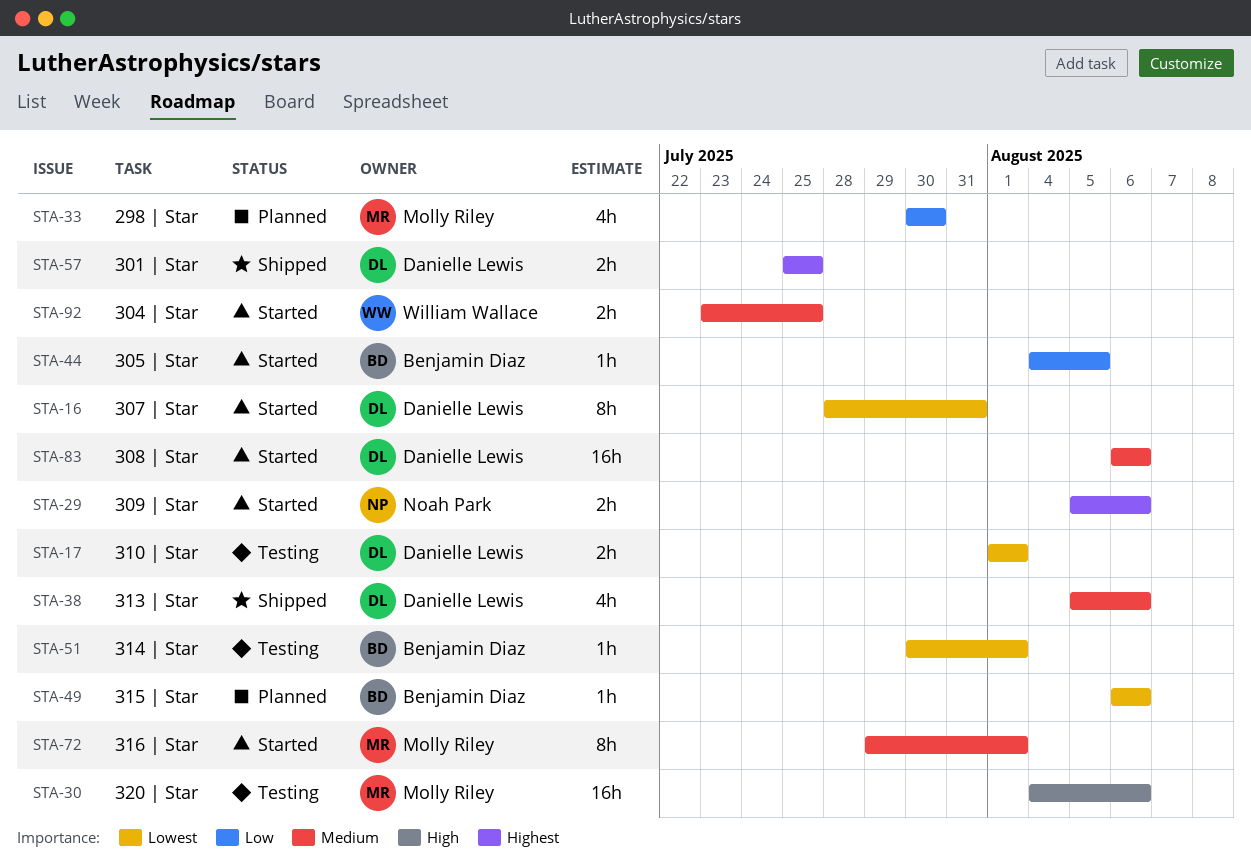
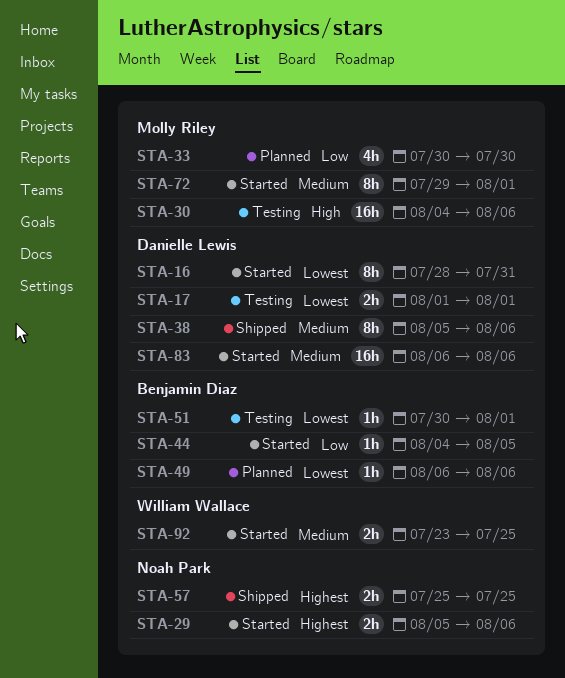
STA-38, estimate: 4h -> 8h
STA-57, owner: Danielle Lewis -> Noah Park

